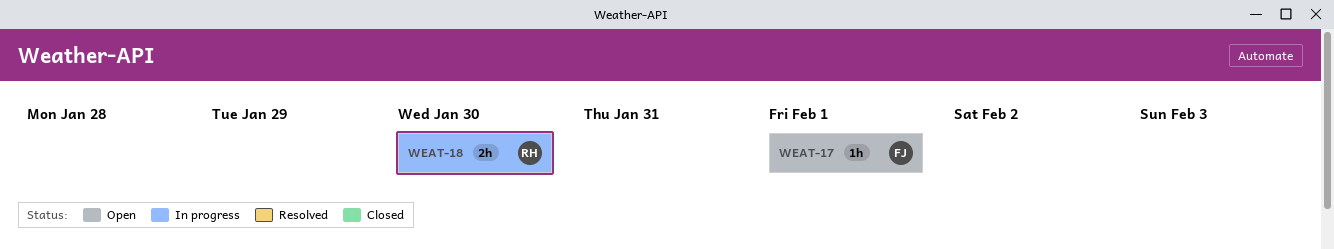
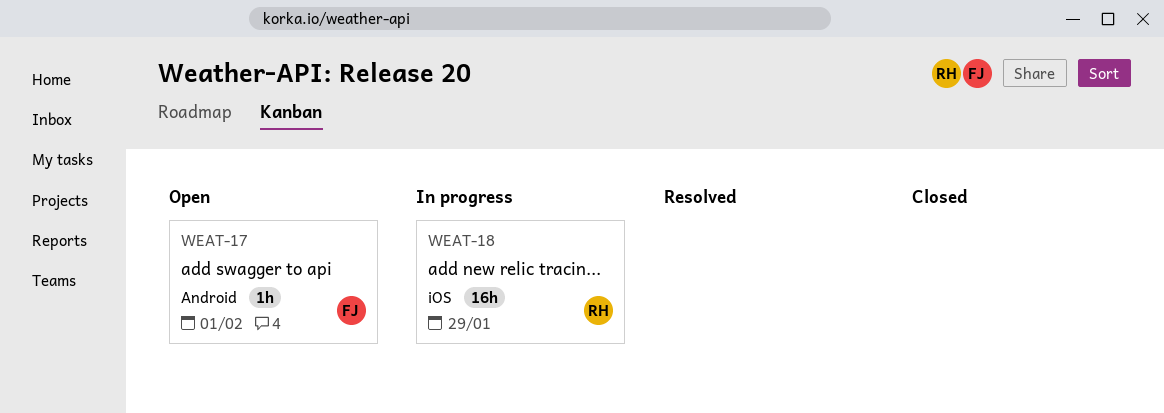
WEAT-18, estimate: 2h -> 16h
WEAT-18, due: Jan 30 -> Jan 29

